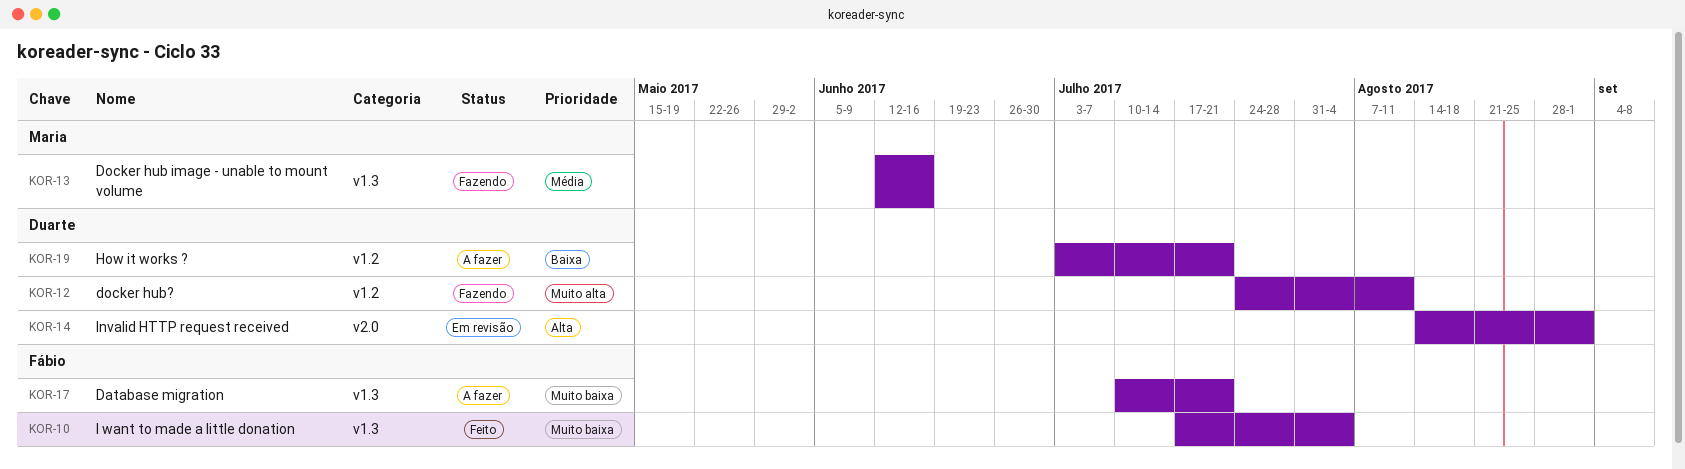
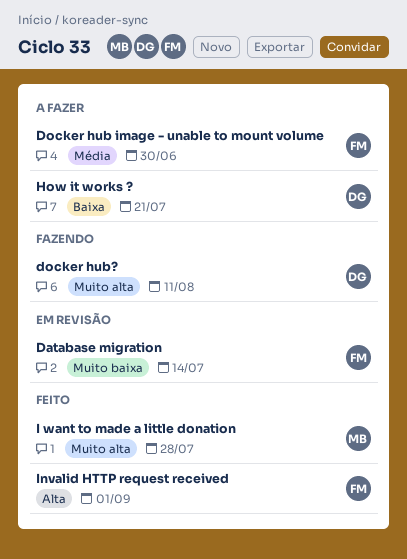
Database migration, status: A fazer -> Em revisão
Database migration, due: Jul 21 -> Jul 14
Docker hub image - unable to mount volume, status: Fazendo -> A fazer
Docker hub image - unable to mount volume, owner: Maria -> Fábio
Docker hub image - unable to mount volume, due: Jun 16 -> Jun 30
I want to made a little donation, owner: Fábio -> Maria
I want to made a little donation, priority: Muito baixa -> Muito alta
I want to made a little donation, due: Aug 4 -> Jul 28
Invalid HTTP request received, status: Em revisão -> Feito
Invalid HTTP request received, owner: Duarte -> Fábio

